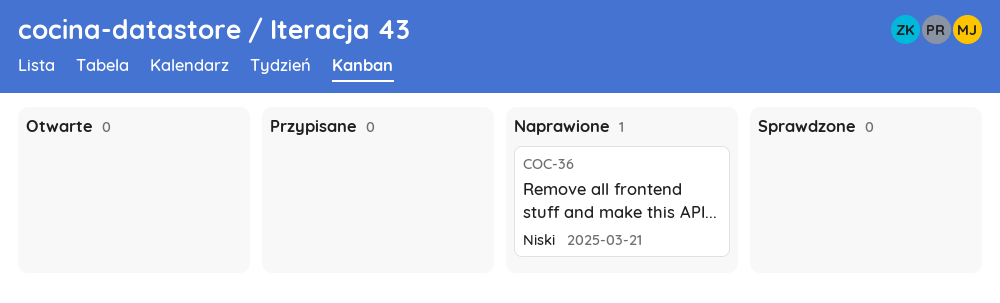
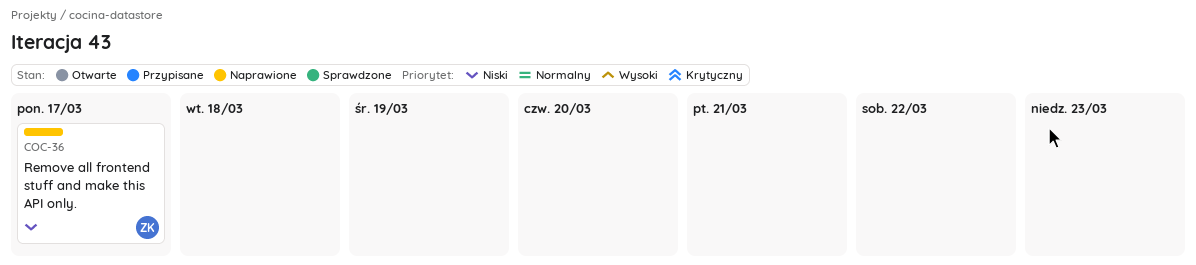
COC-36, due: Mar 21 -> Mar 17

